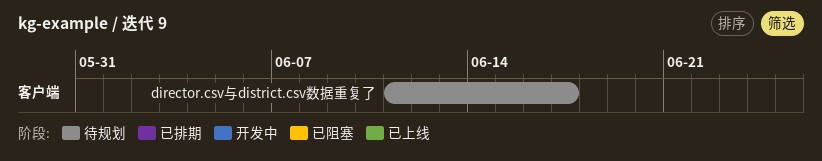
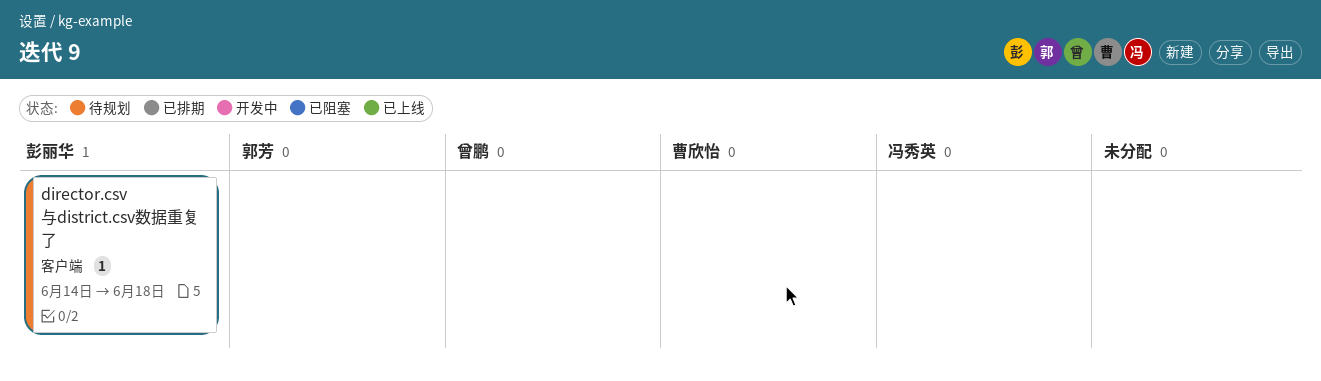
director.csv与district.csv数据重复了, start: Jun 11 -> Jun 14
director.csv与district.csv数据重复了, due: Jun 17 -> Jun 18

